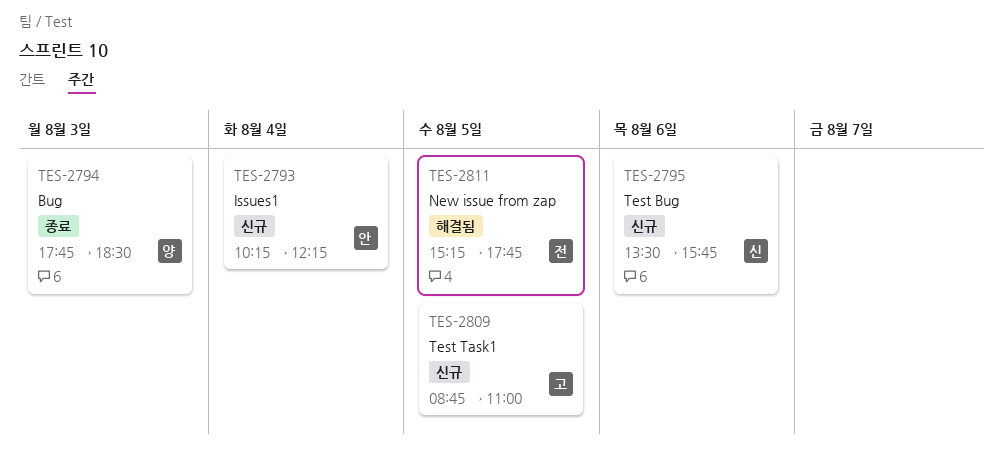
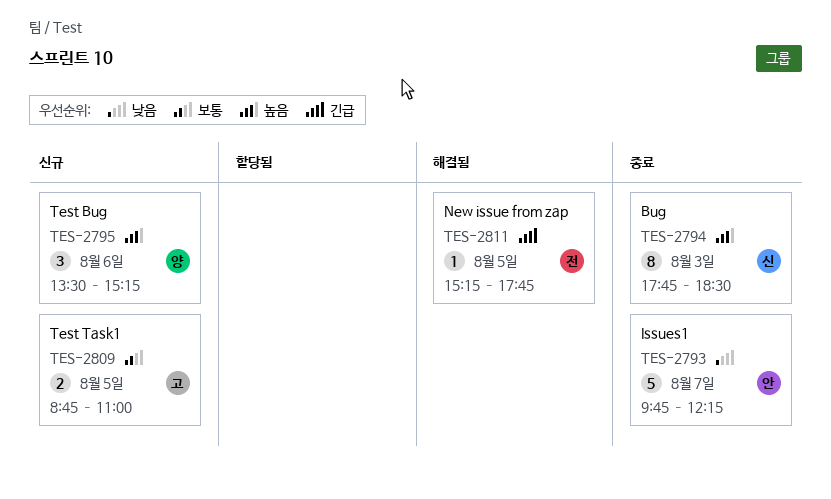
TES-2793, status: 신규 -> 종료
TES-2793, day: Aug 4 -> Aug 7
TES-2793, begins: 10:15 -> 09:45
TES-2794, owner: 양 -> 신
TES-2795, owner: 신 -> 양
TES-2795, ends: 15:45 -> 15:15

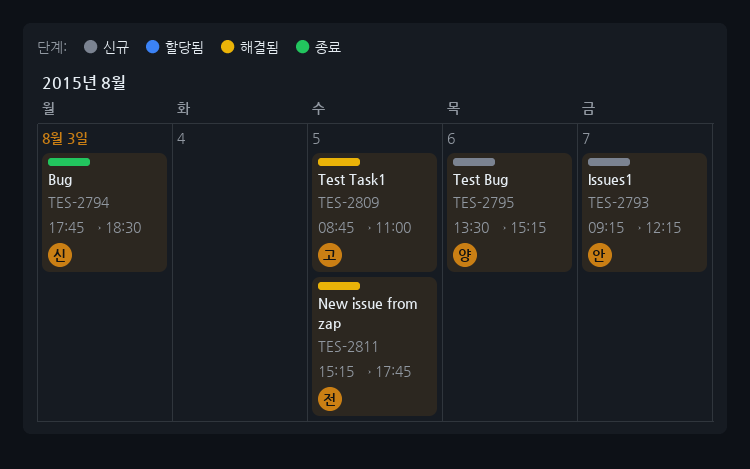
TES-2793, status: 종료 -> 신규
TES-2793, begins: 09:45 -> 09:15
TES-2809, status: 신규 -> 해결됨

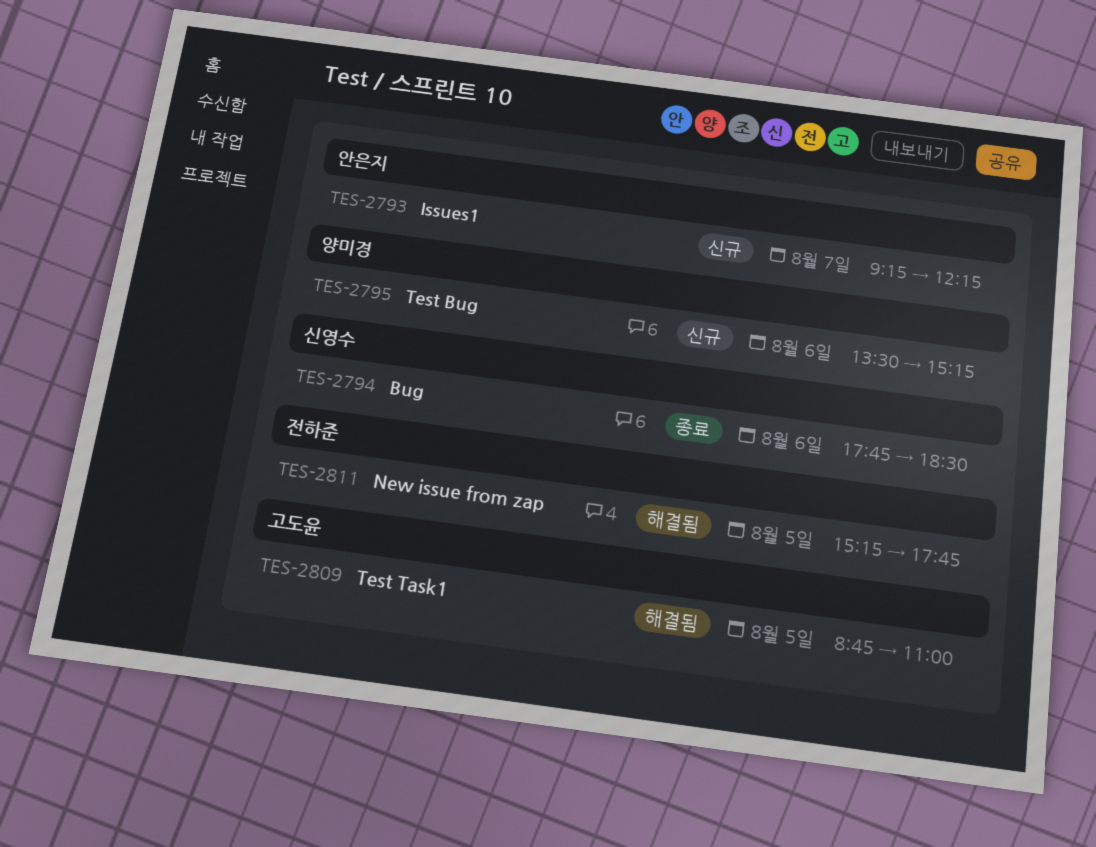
TES-2794, day: Aug 3 -> Aug 6

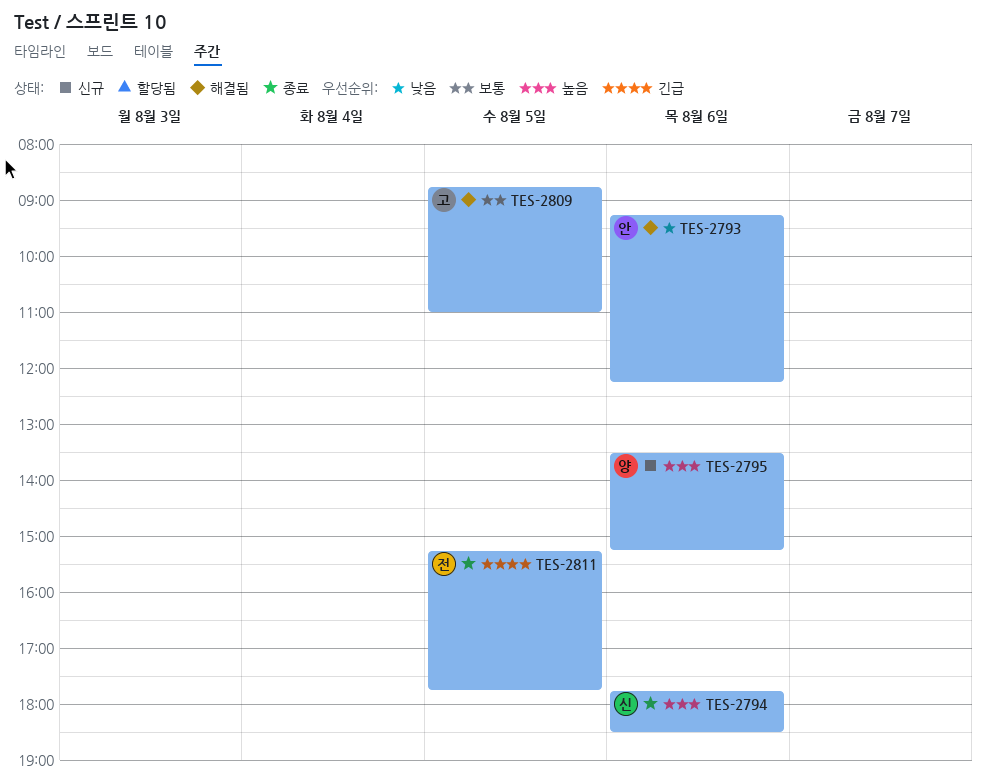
TES-2793, status: 신규 -> 해결됨
TES-2793, day: Aug 7 -> Aug 6
TES-2811, status: 해결됨 -> 종료

